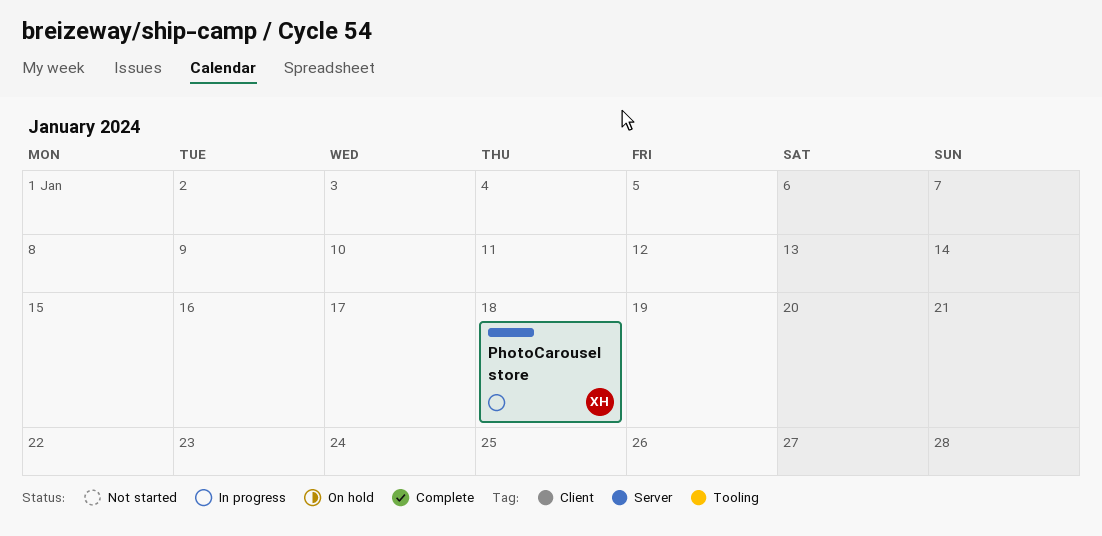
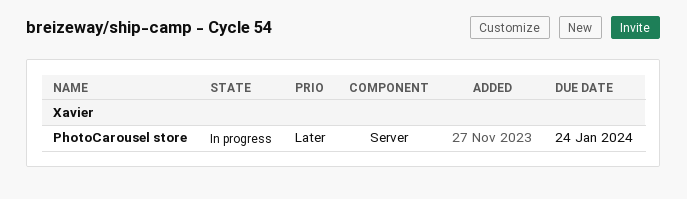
PhotoCarousel store, due: Jan 18 -> Jan 24

